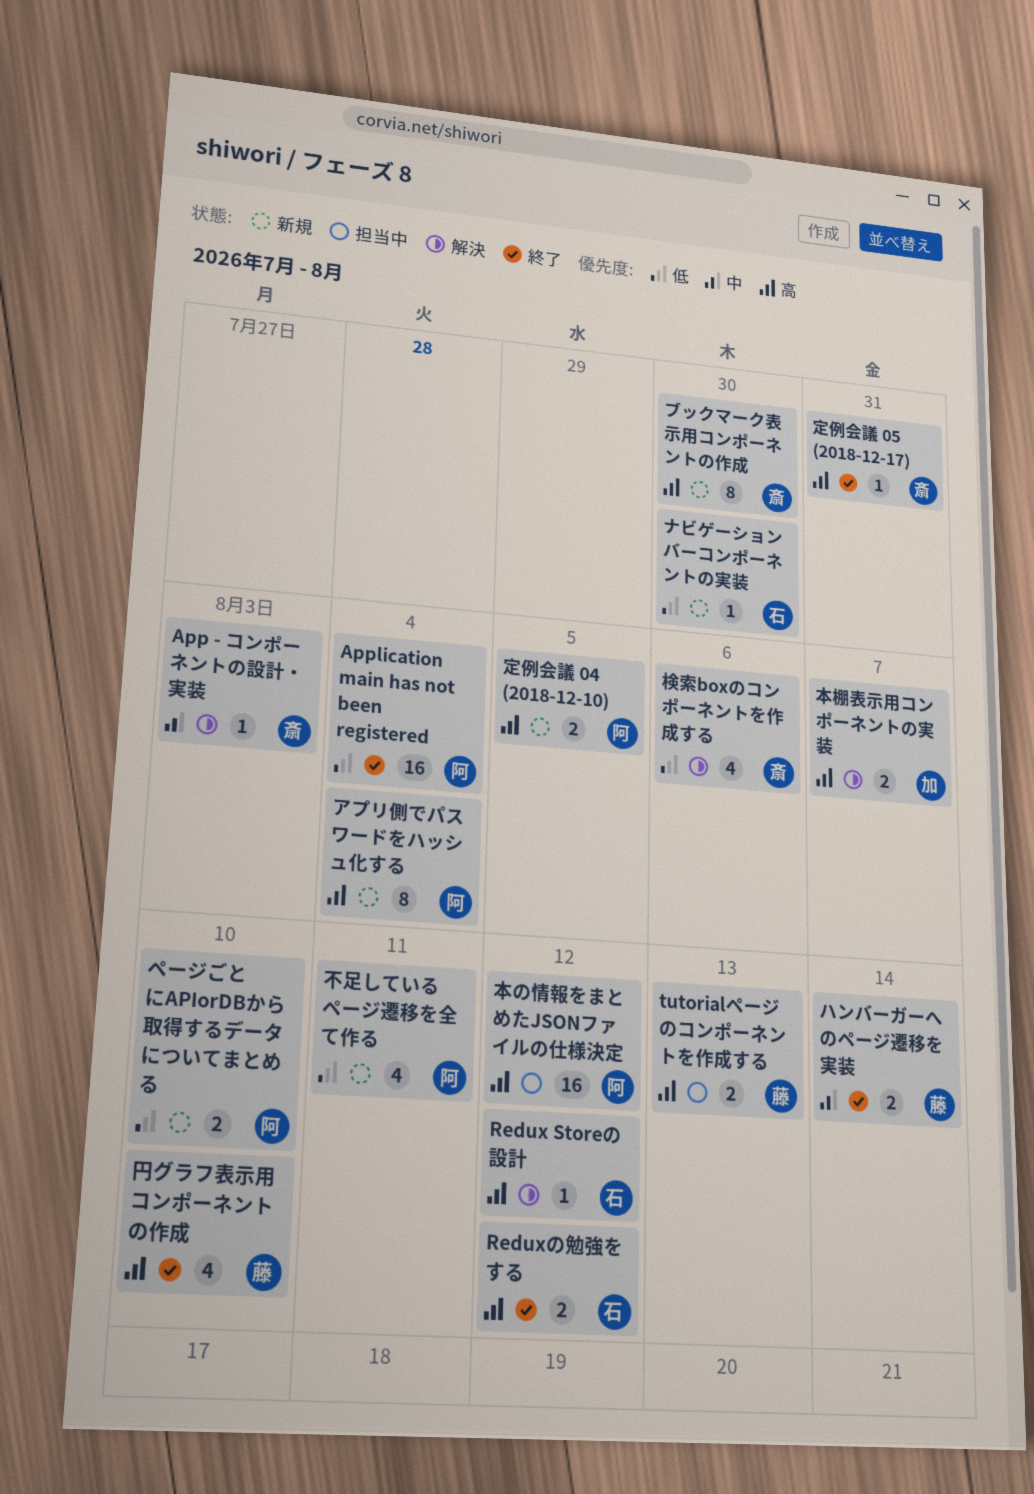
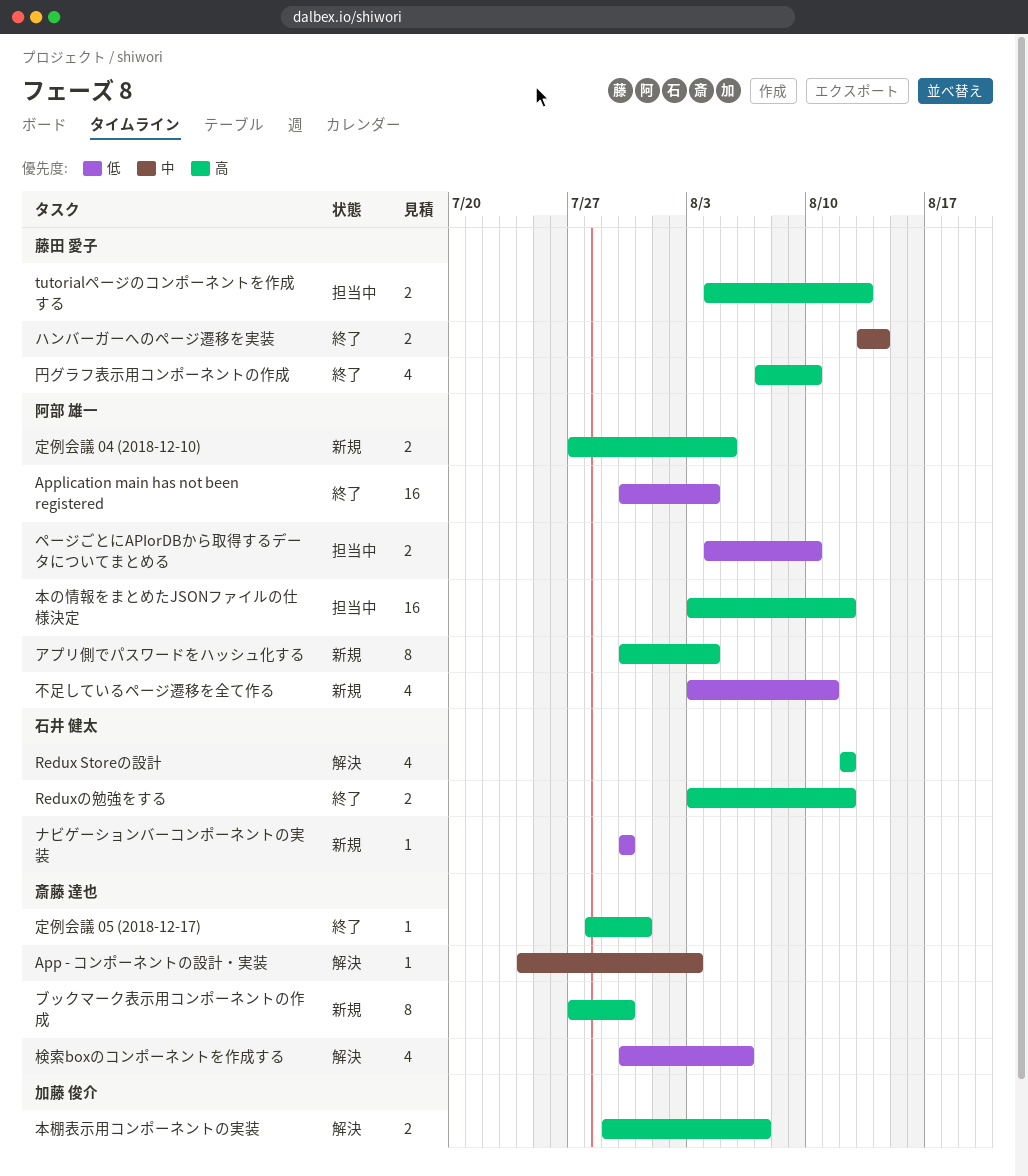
Redux Storeの設計, estimate: 1 -> 4
ページごとにAPIorDBから取得するデータについてまとめる, status: 新規 -> 担当中

